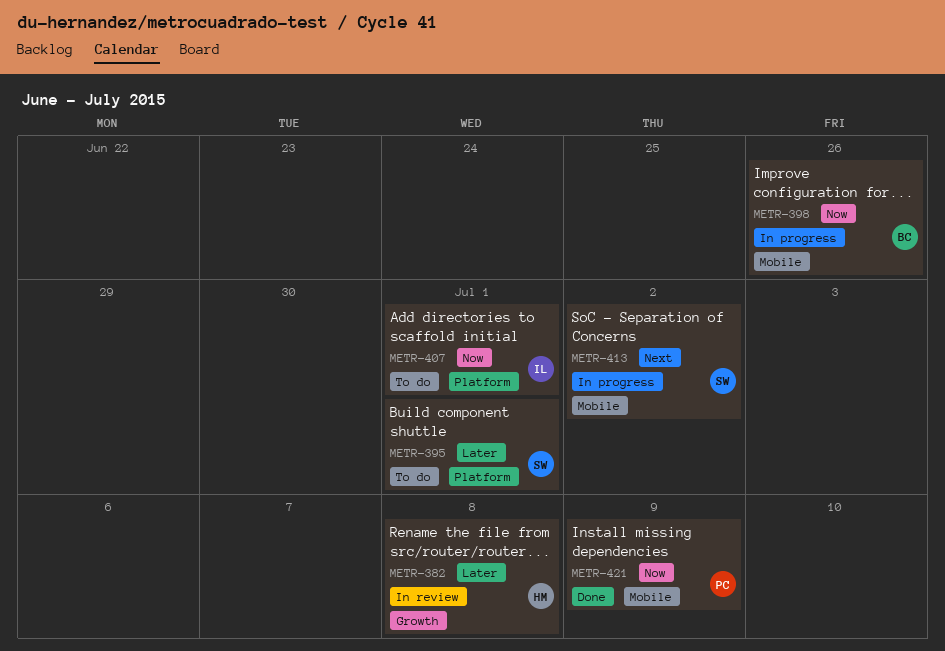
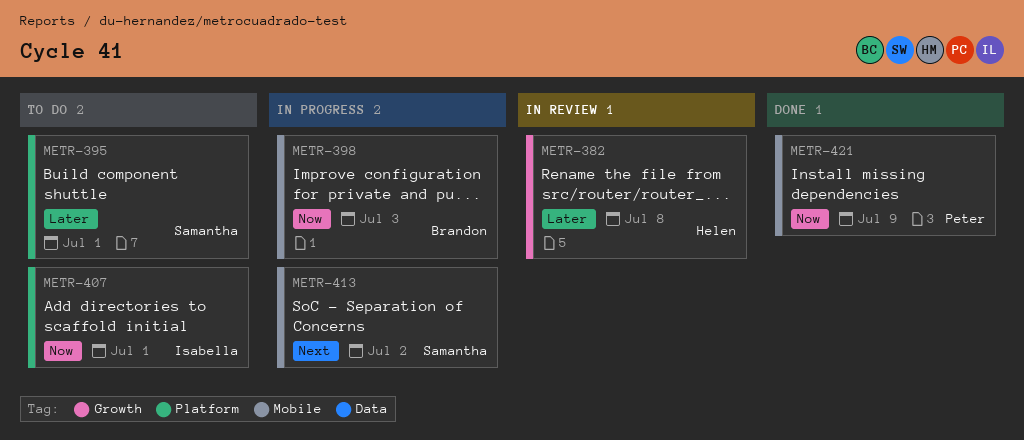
METR-398, due: Jun 26 -> Jul 3

